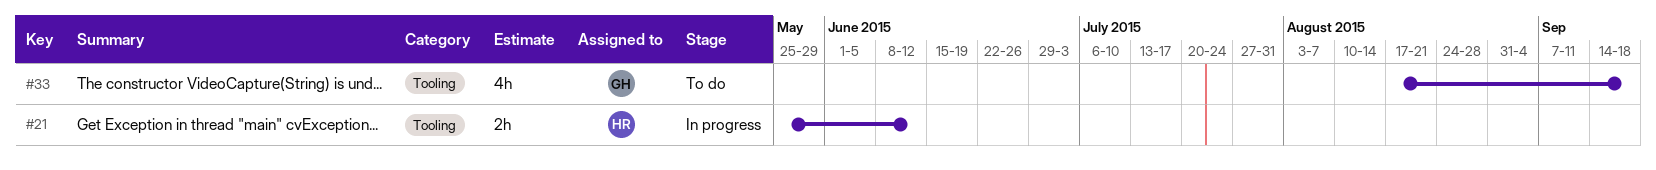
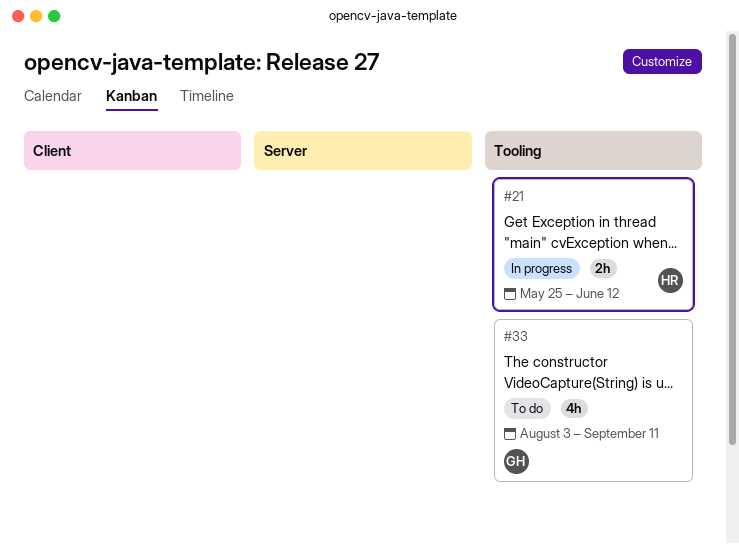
#33, start: Aug 17 -> Aug 3
#33, due: Sep 18 -> Sep 11

